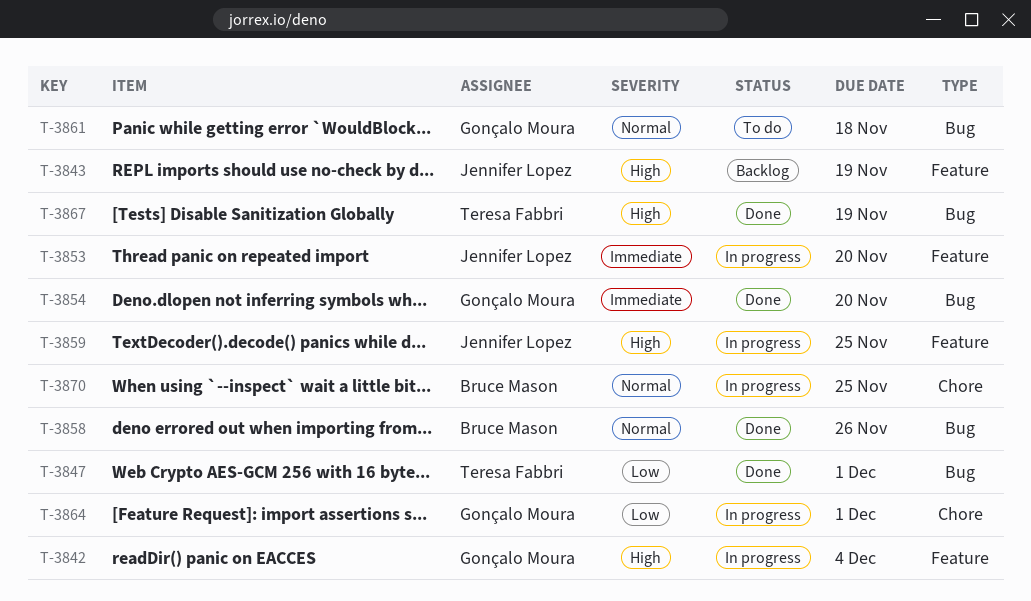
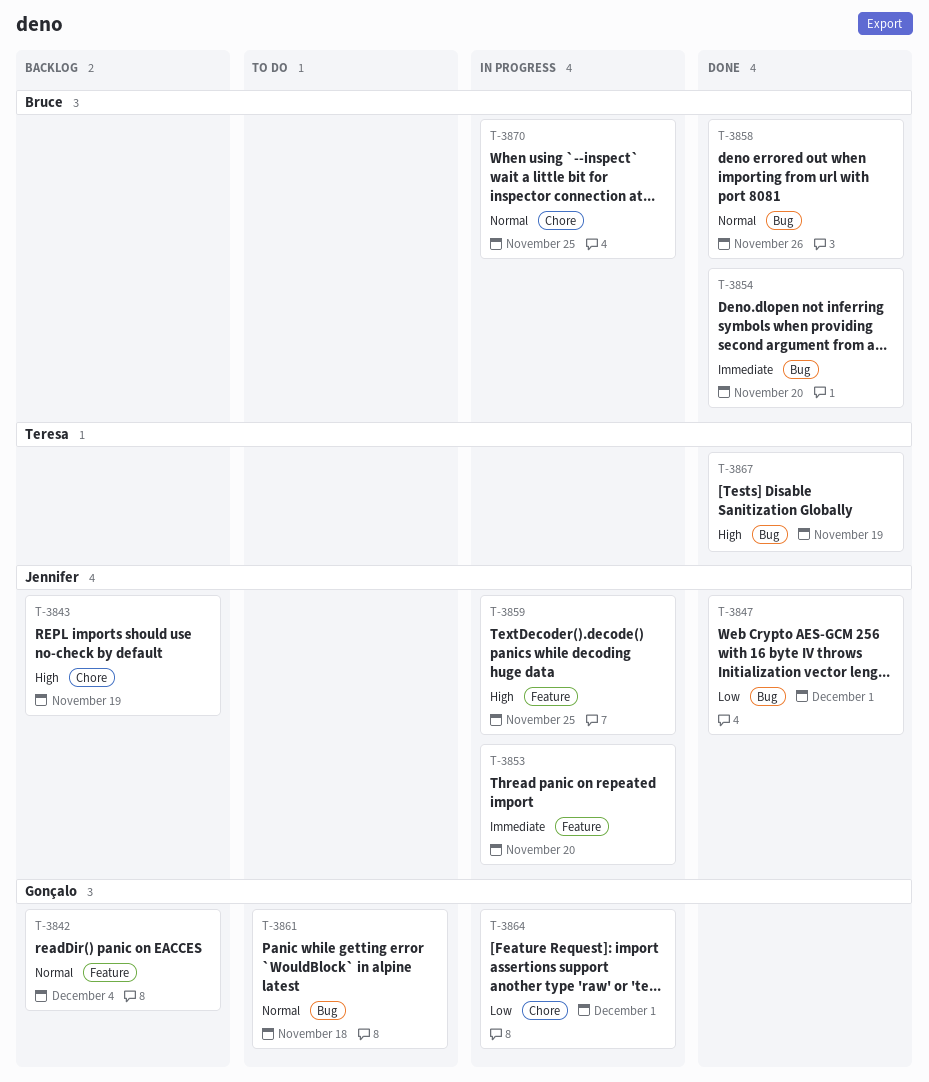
T-3842, status: In progress -> Backlog
T-3842, priority: High -> Normal
T-3843, label: Feature -> Chore
T-3847, owner: Teresa Fabbri -> Jennifer Lopez
T-3854, owner: Gonçalo Moura -> Bruce Mason

